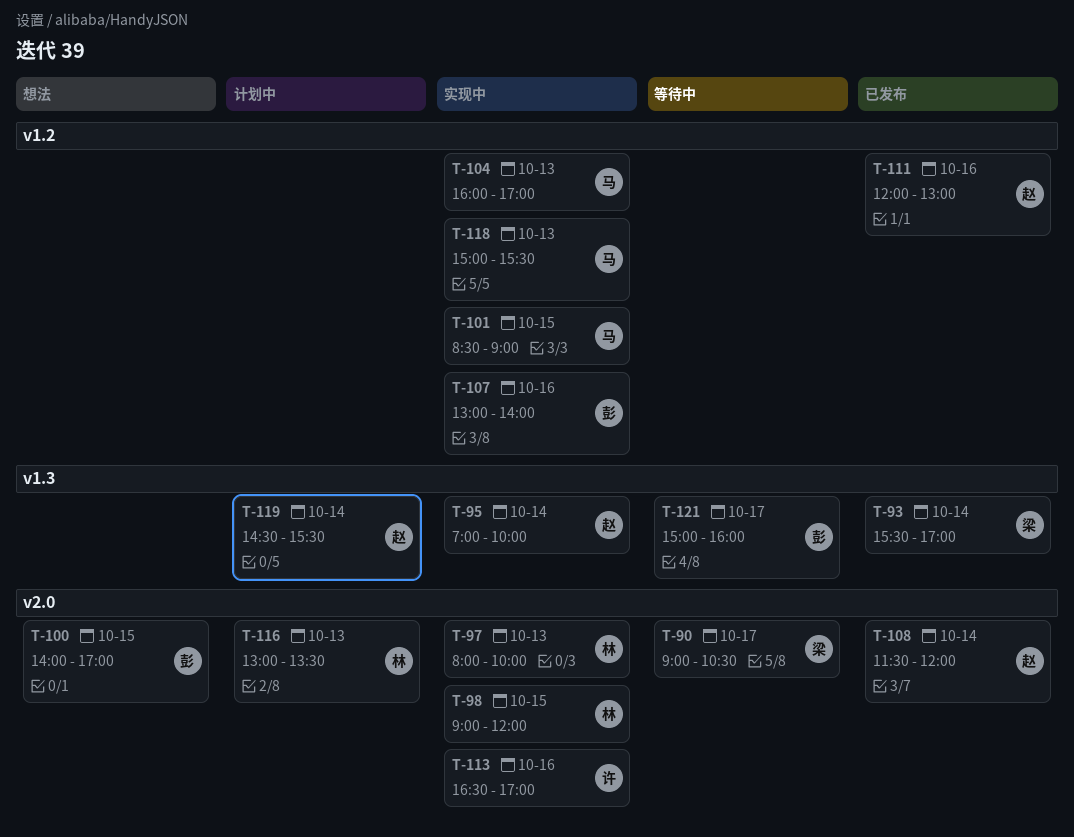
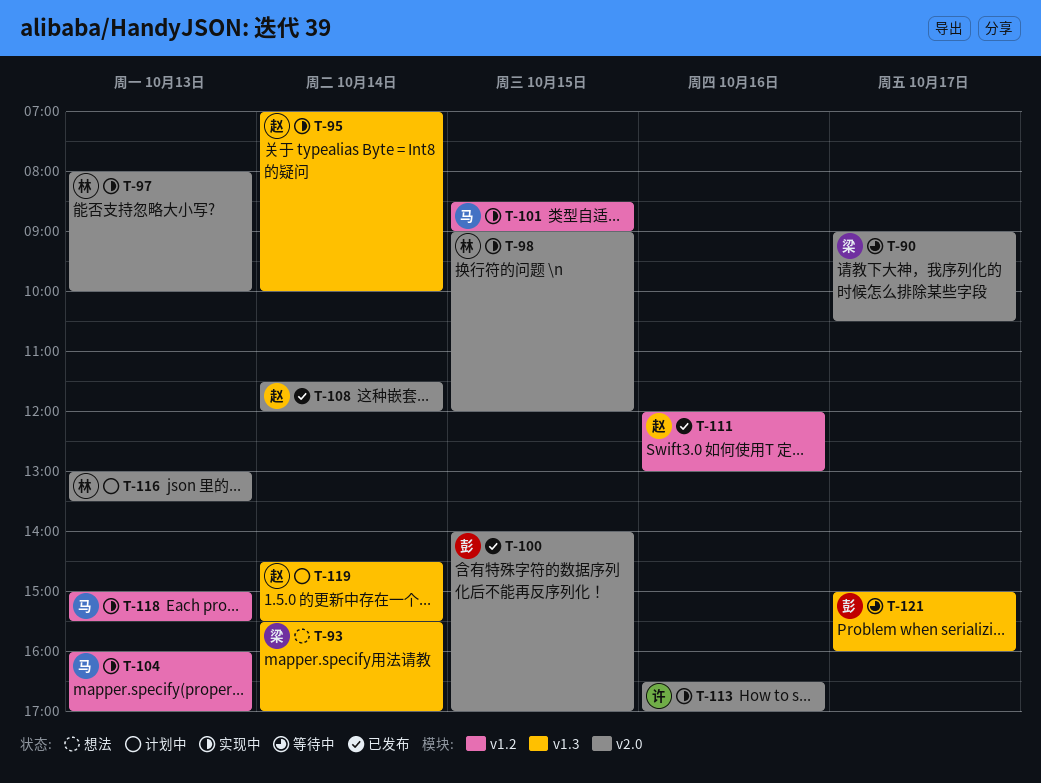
T-93, status: 已发布 -> 想法
T-100, status: 想法 -> 已发布
T-107: present -> none

